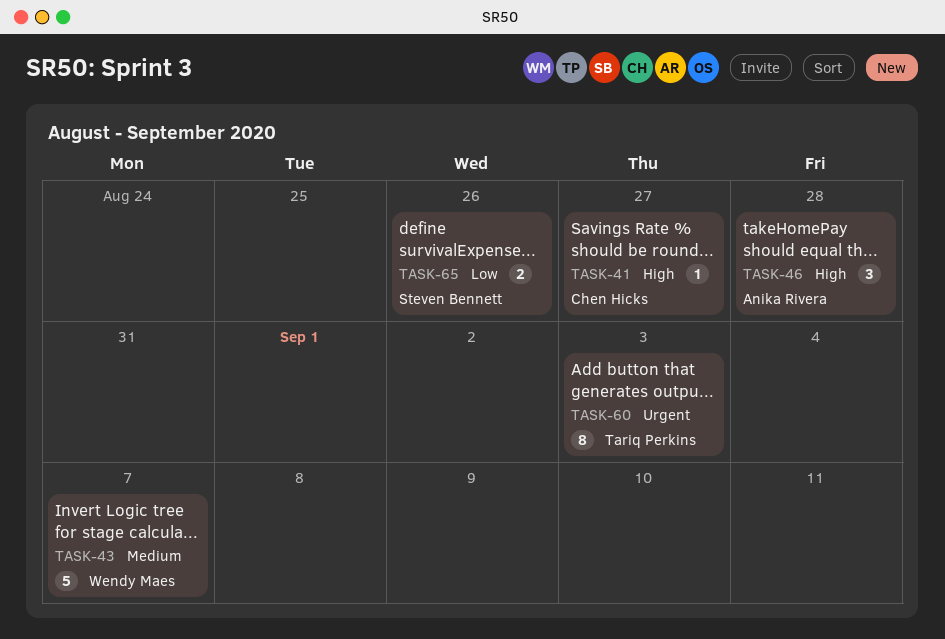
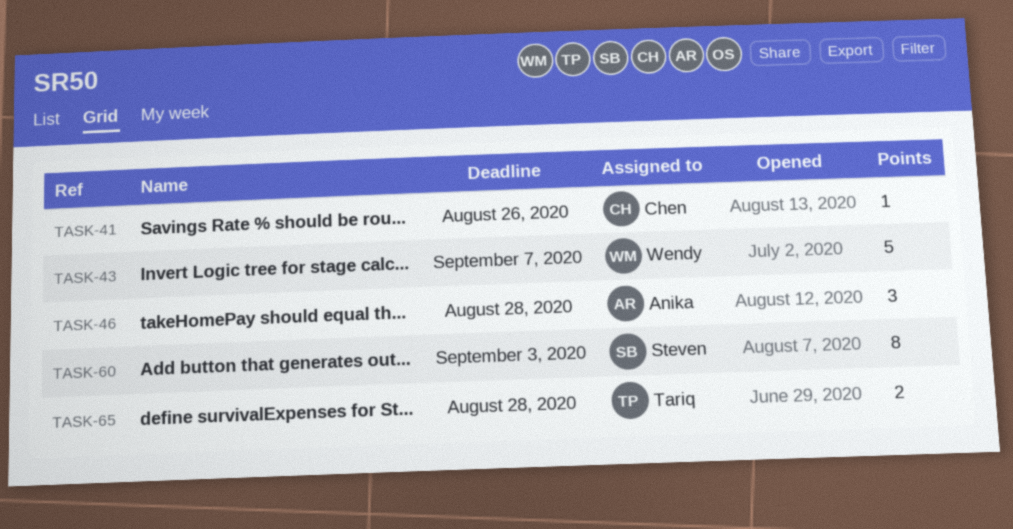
TASK-41, due: Aug 27 -> Aug 26
TASK-60, owner: Tariq Perkins -> Steven Bennett
TASK-65, owner: Steven Bennett -> Tariq Perkins
TASK-65, due: Aug 26 -> Aug 28

